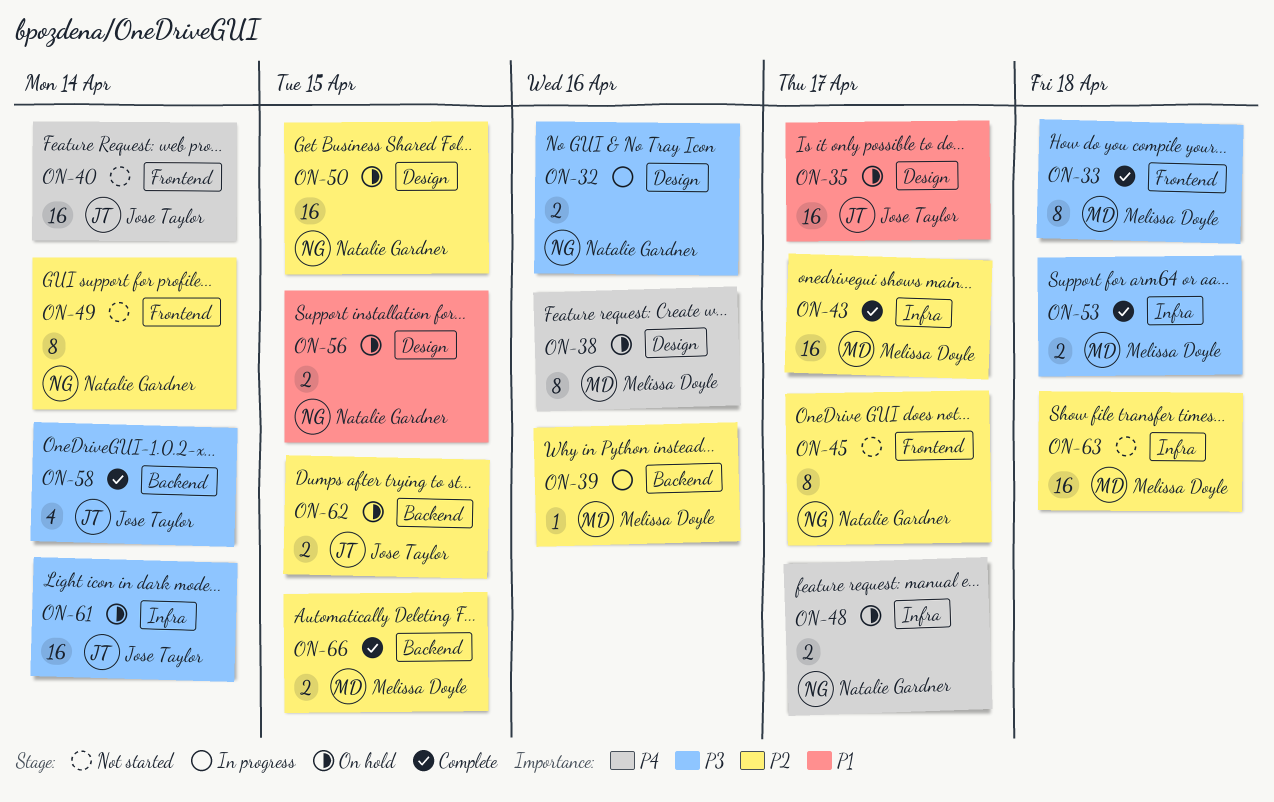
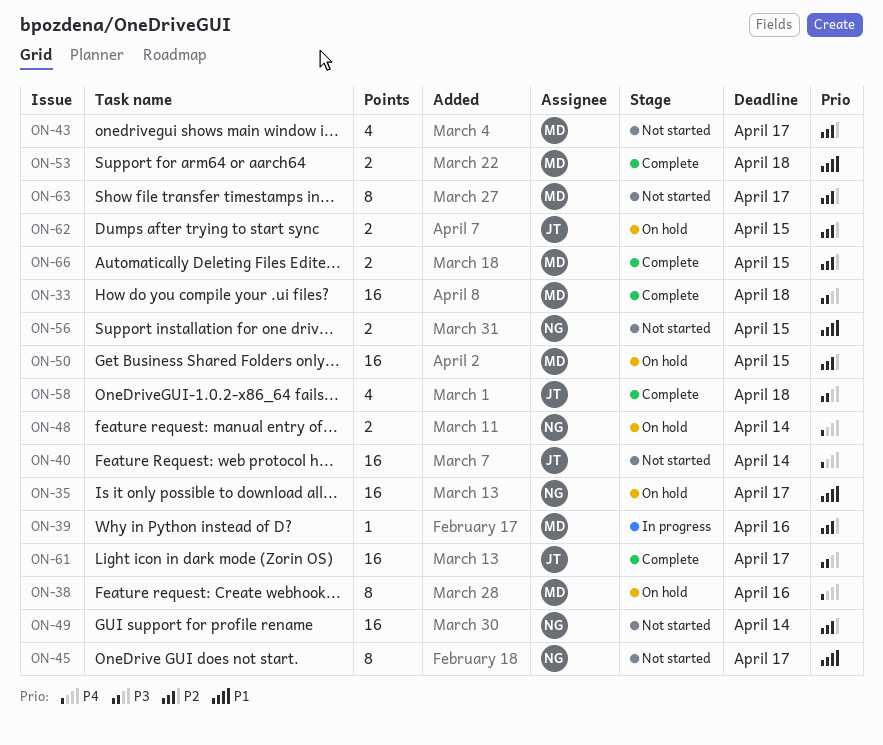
ON-32: present -> none
ON-33, estimate: 8 -> 16
ON-35, owner: Jose Taylor -> Natalie Gardner
ON-43, status: Complete -> Not started
ON-43, estimate: 16 -> 4
ON-45, priority: P2 -> P1
ON-48, due: Apr 17 -> Apr 14
ON-49, estimate: 8 -> 16
ON-50, owner: Natalie Gardner -> Melissa Doyle
ON-53, priority: P3 -> P1
ON-56, status: On hold -> Not started
ON-58, due: Apr 14 -> Apr 18
ON-61, status: On hold -> Complete
ON-61, due: Apr 14 -> Apr 17
ON-63, estimate: 16 -> 8
ON-63, due: Apr 18 -> Apr 17

